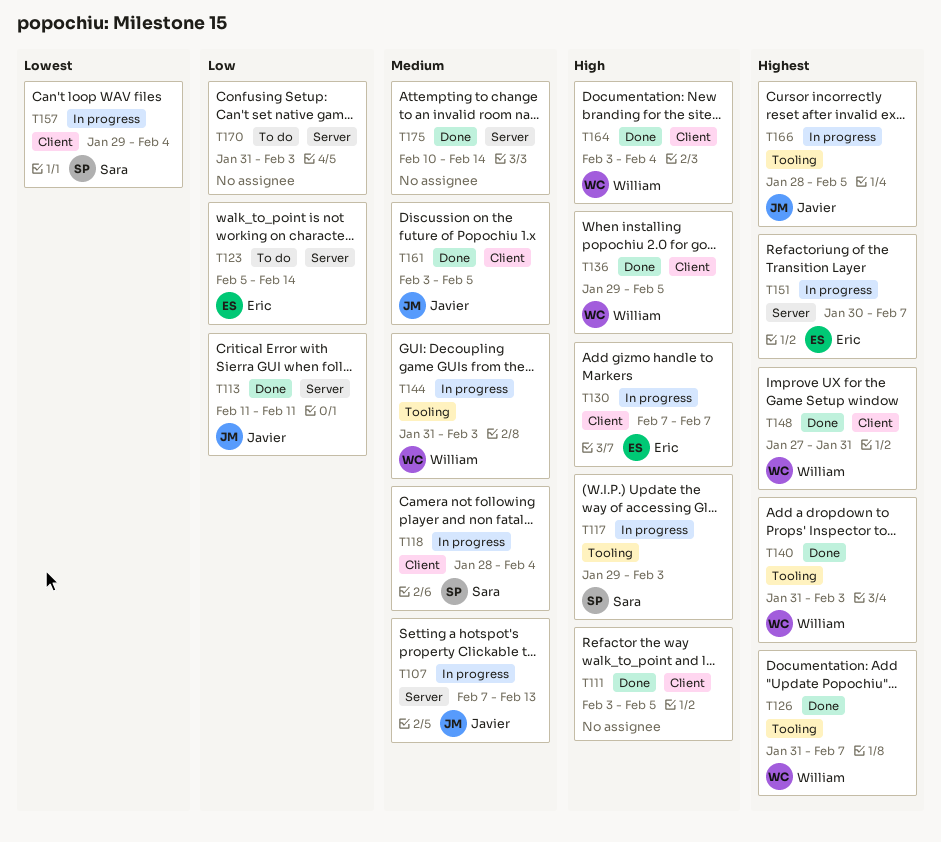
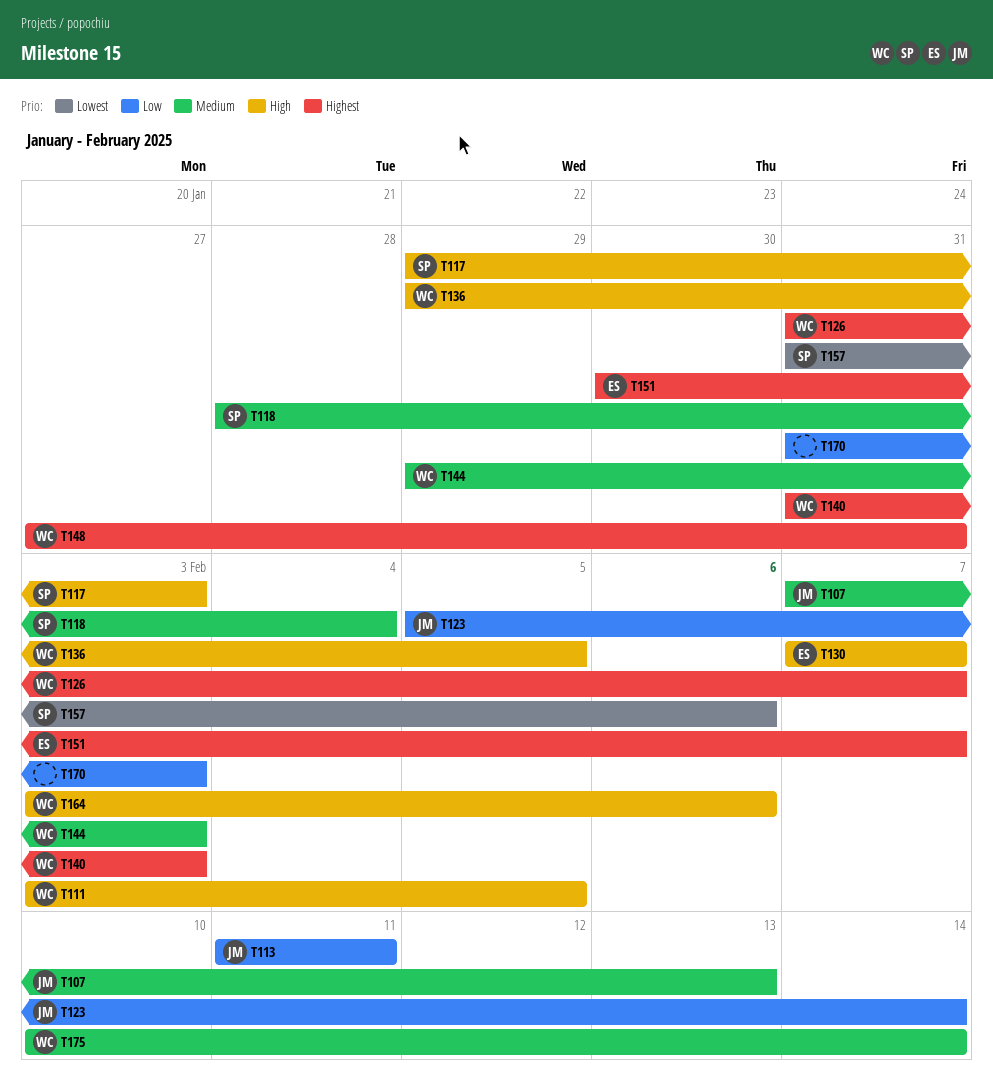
T111, owner: none -> William
T123, owner: Eric -> Javier
T144, start: Jan 31 -> Jan 29
T157, start: Jan 29 -> Jan 31
T157, due: Feb 4 -> Feb 6
T161: present -> none
T164, due: Feb 4 -> Feb 6
T166: present -> none
T175, owner: none -> William

